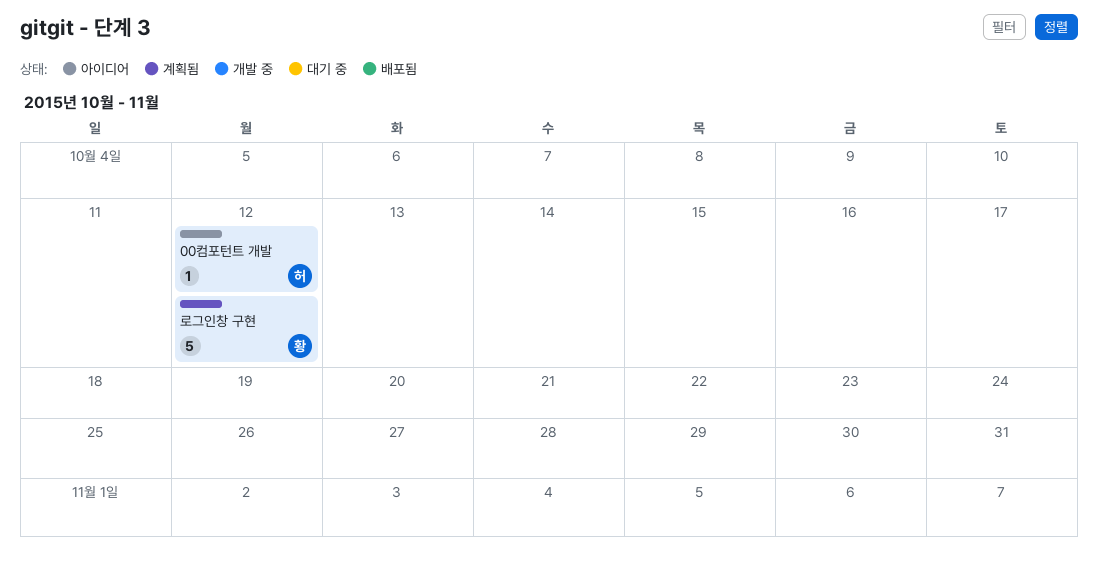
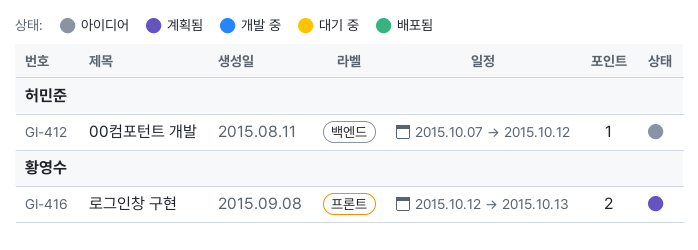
로그인창 구현, estimate: 5 -> 2
로그인창 구현, due: Oct 12 -> Oct 13

